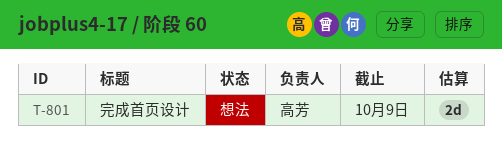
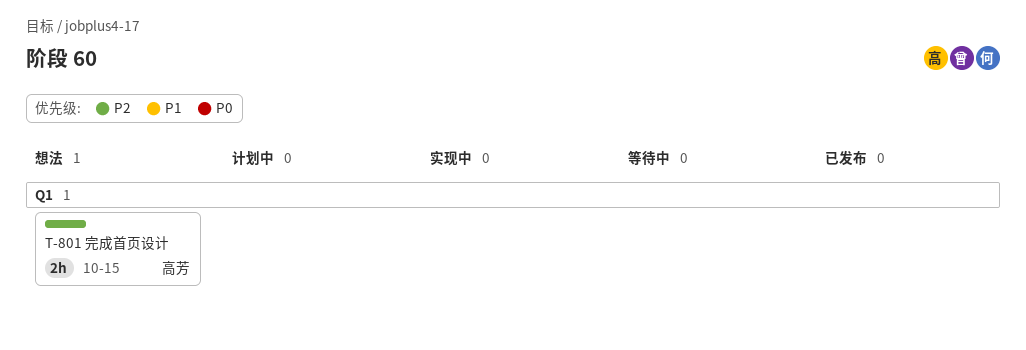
T-801, estimate: 2d -> 2h
T-801, due: Oct 9 -> Oct 15

